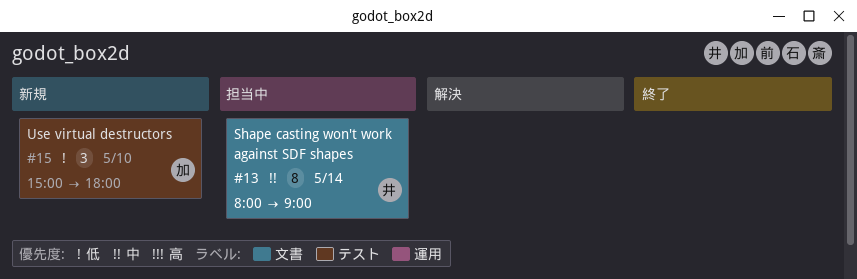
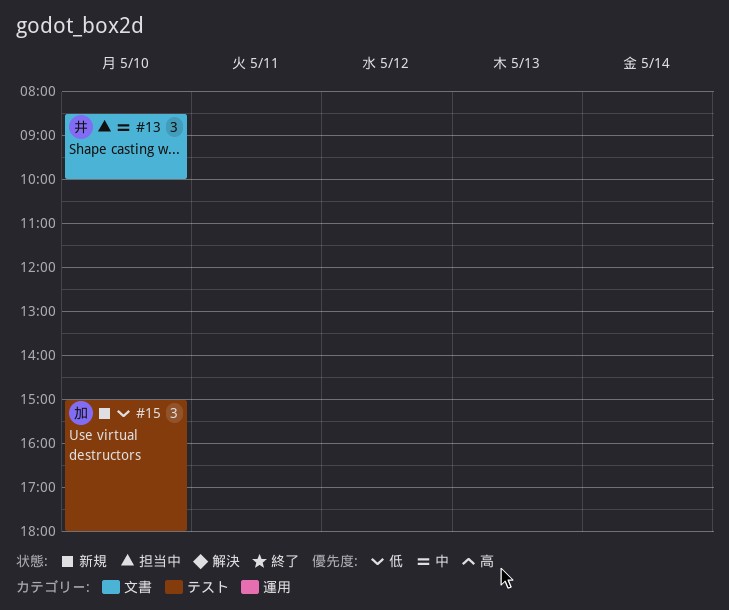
#13, estimate: 8 -> 3
#13, day: May 14 -> May 10
#13, begins: 08:00 -> 08:30
#13, ends: 09:00 -> 10:00

